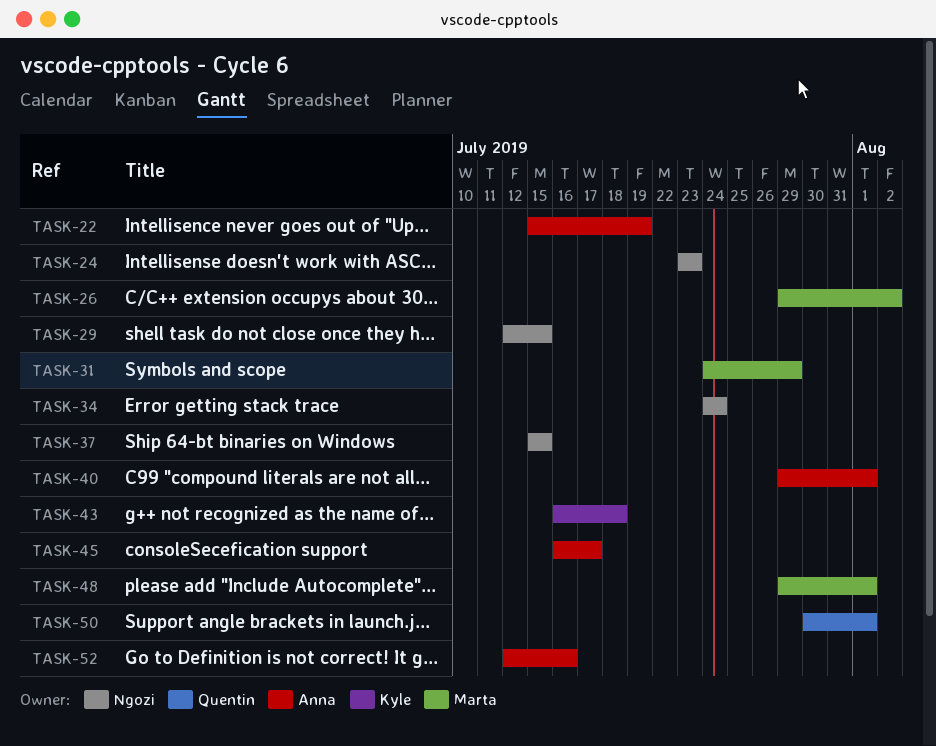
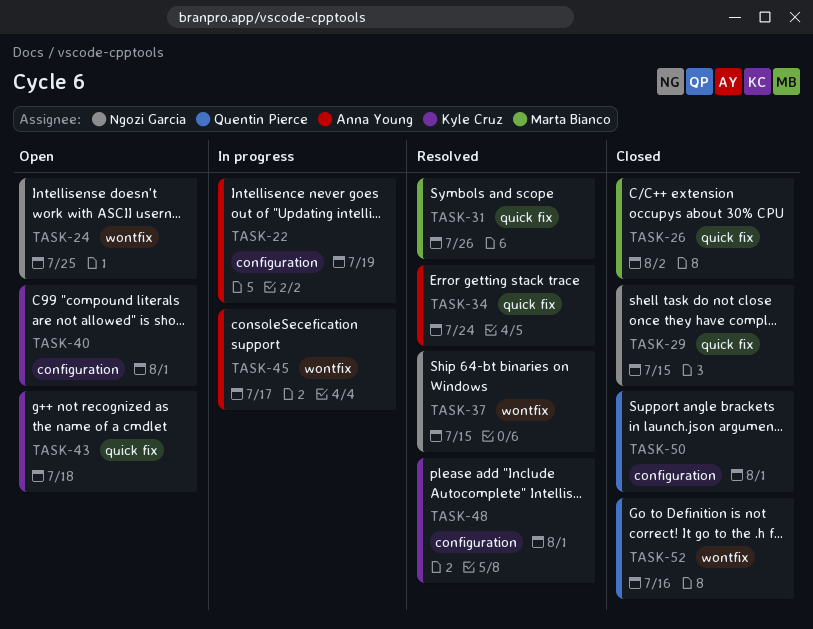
TASK-24, due: Jul 23 -> Jul 25
TASK-31, due: Jul 29 -> Jul 26
TASK-34, owner: Ngozi Garcia -> Anna Young
TASK-40, owner: Anna Young -> Kyle Cruz
TASK-48, owner: Marta Bianco -> Kyle Cruz
TASK-52, owner: Anna Young -> Quentin Pierce

